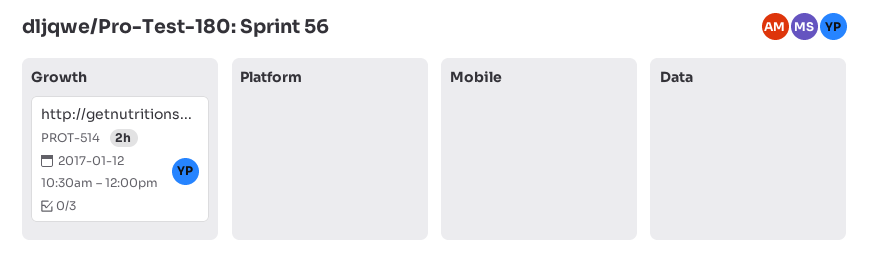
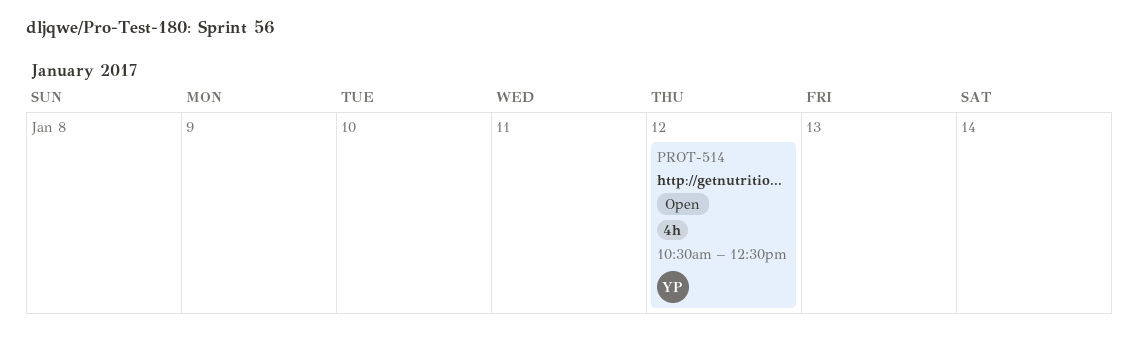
PROT-514, estimate: 2h -> 4h
PROT-514, ends: 12:00 -> 12:30

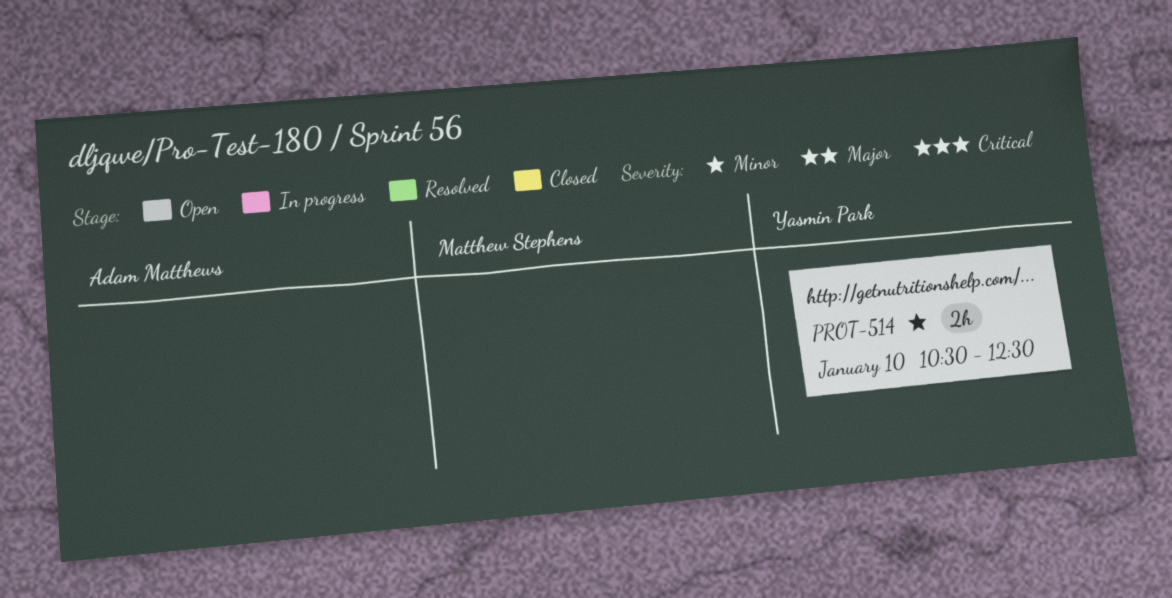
PROT-514, estimate: 4h -> 2h
PROT-514, day: Jan 12 -> Jan 10

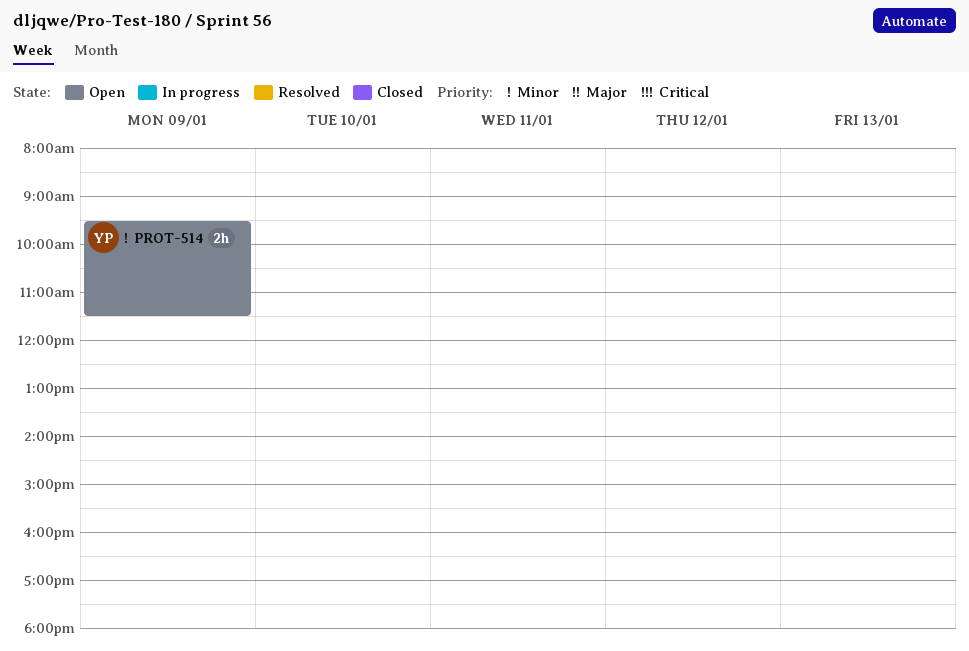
PROT-514, day: Jan 10 -> Jan 9
PROT-514, begins: 10:30 -> 09:30
PROT-514, ends: 12:30 -> 11:30

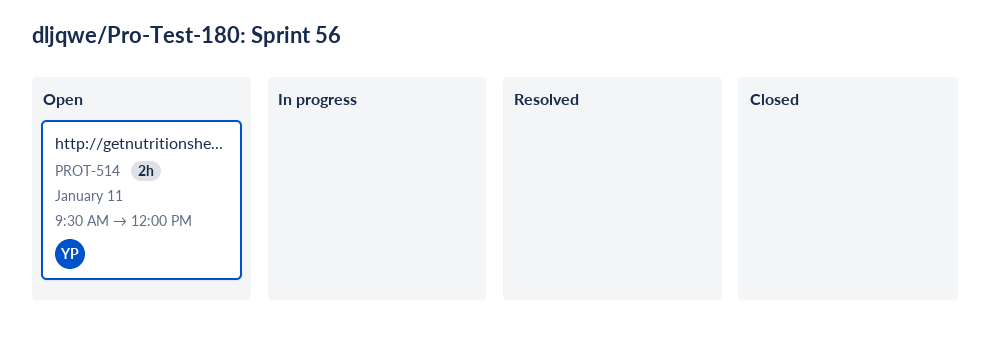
PROT-514, day: Jan 9 -> Jan 11
PROT-514, ends: 11:30 -> 12:00

